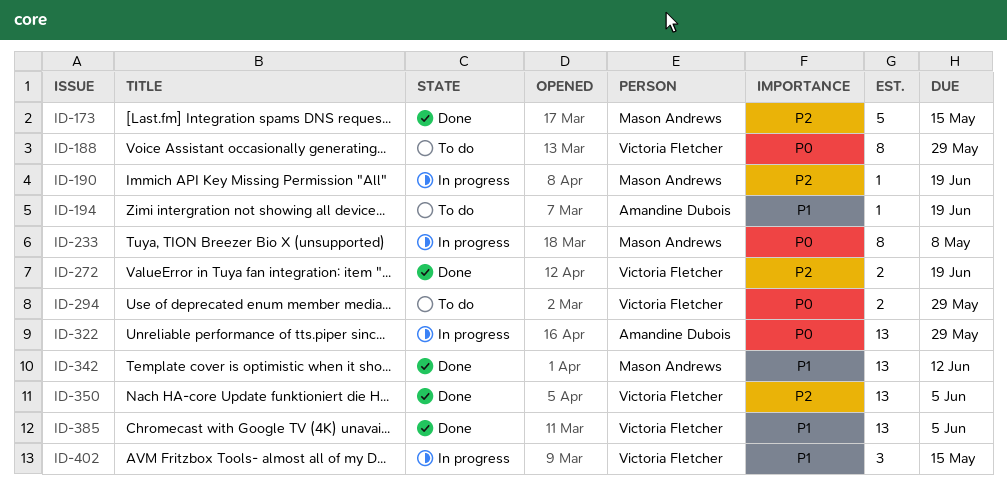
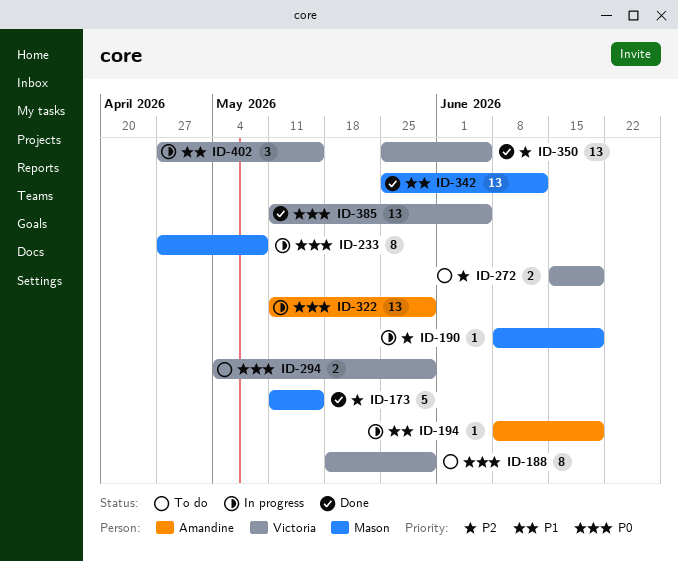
ID-194, status: To do -> In progress
ID-272, status: Done -> To do
ID-385, priority: P1 -> P0

